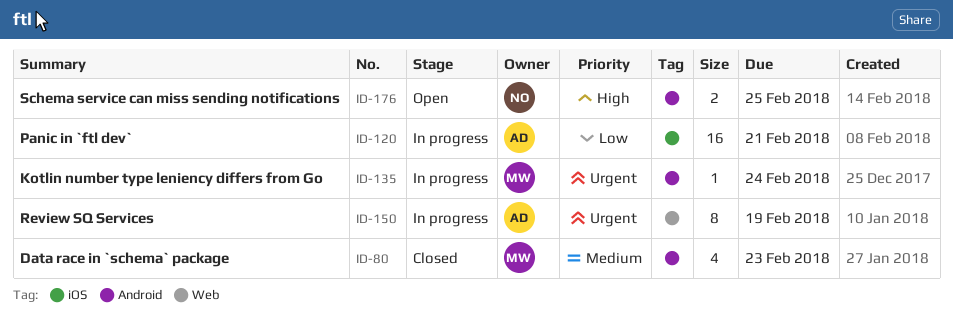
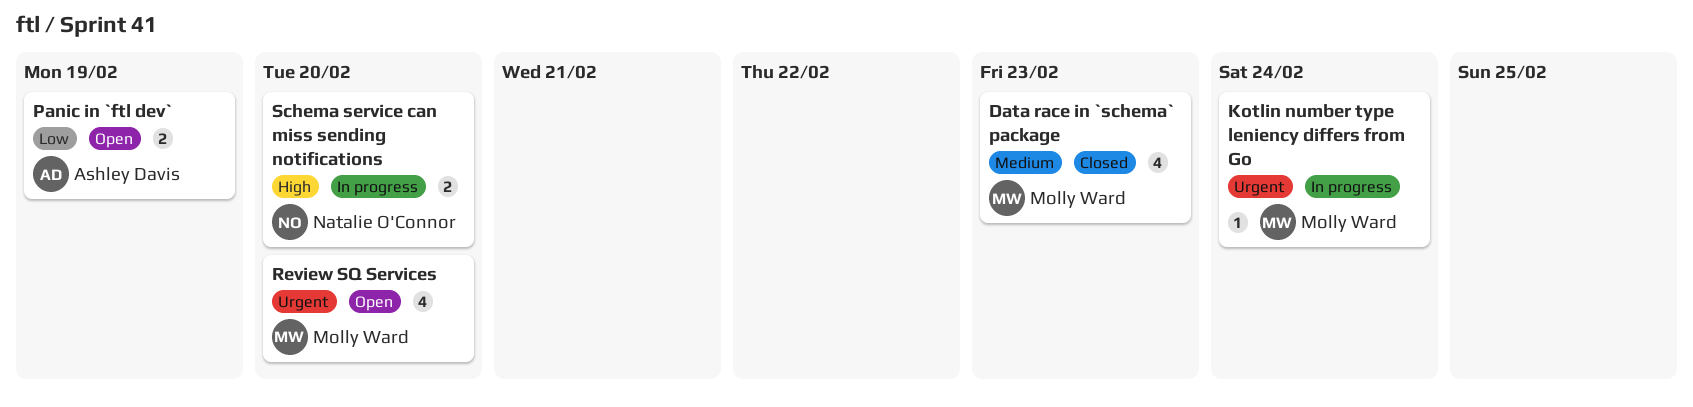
Panic in `ftl dev`, status: In progress -> Open
Panic in `ftl dev`, estimate: 16 -> 2
Panic in `ftl dev`, due: Feb 21 -> Feb 19
Review SQ Services, status: In progress -> Open
Review SQ Services, owner: Ashley Davis -> Molly Ward
Review SQ Services, estimate: 8 -> 4
Review SQ Services, due: Feb 19 -> Feb 20
Schema service can miss sending notifications, status: Open -> In progress
Schema service can miss sending notifications, due: Feb 25 -> Feb 20

